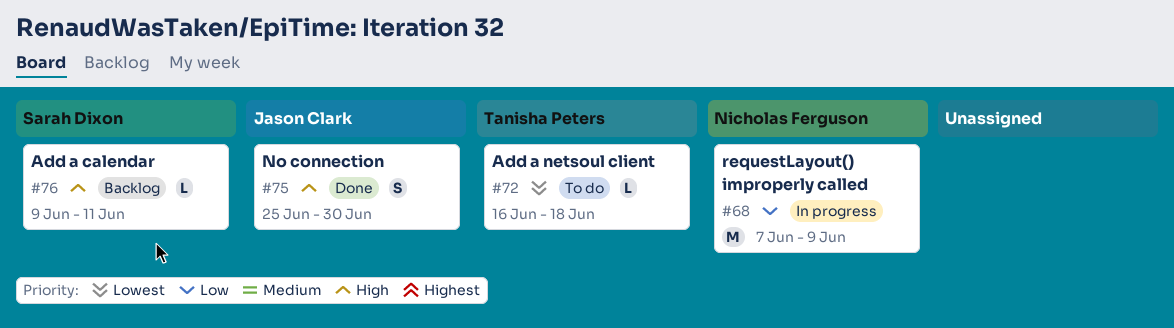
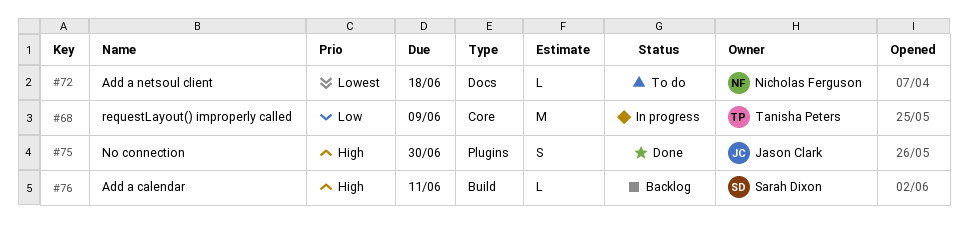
#68, owner: Nicholas Ferguson -> Tanisha Peters
#72, owner: Tanisha Peters -> Nicholas Ferguson

